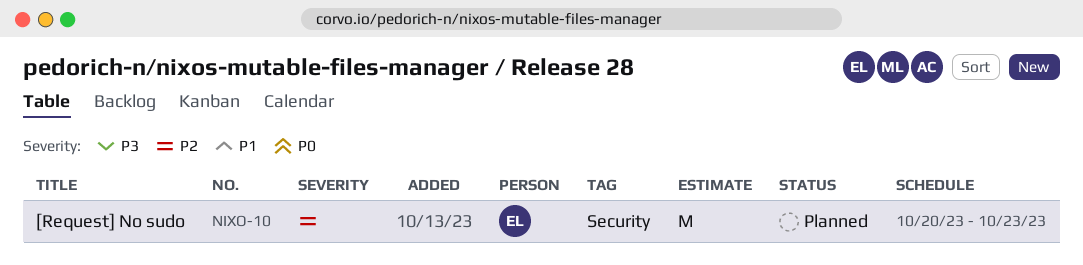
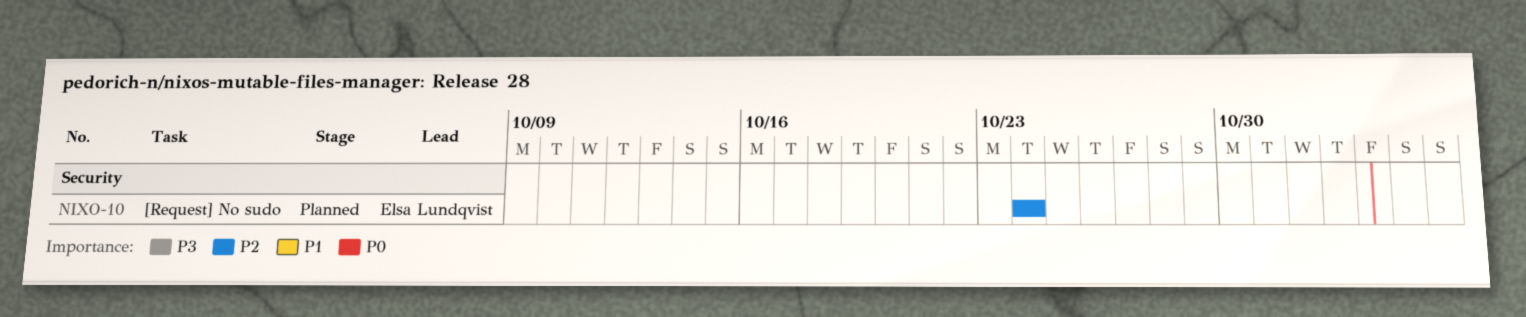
NIXO-10, start: Oct 20 -> Oct 24
NIXO-10, due: Oct 23 -> Oct 24

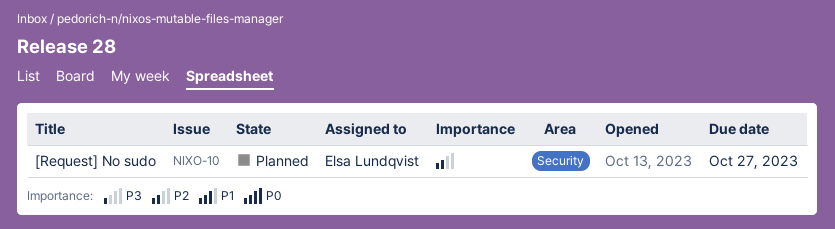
NIXO-10, due: Oct 24 -> Oct 27

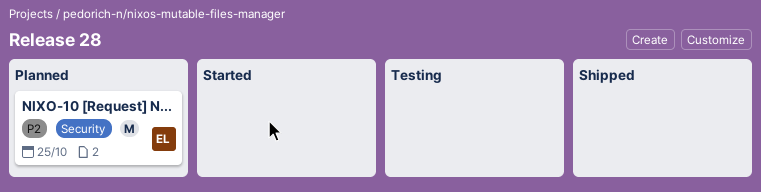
NIXO-10, due: Oct 27 -> Oct 25

